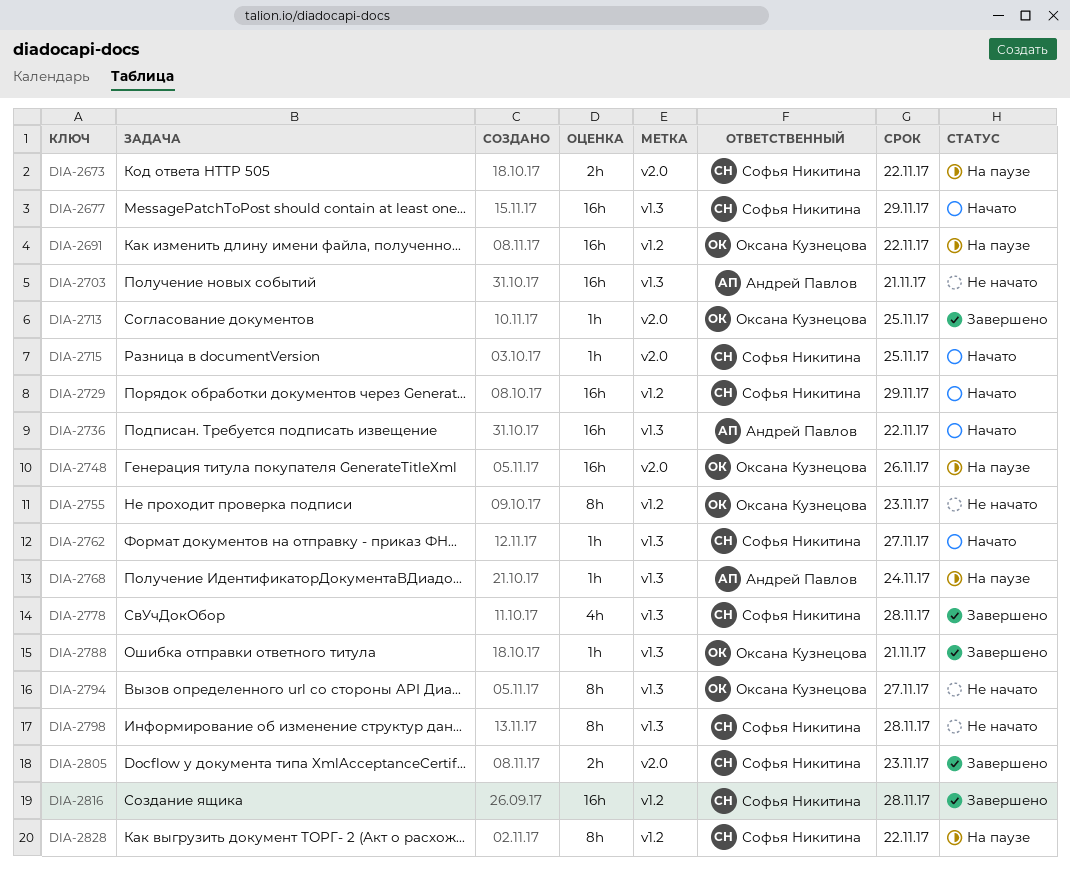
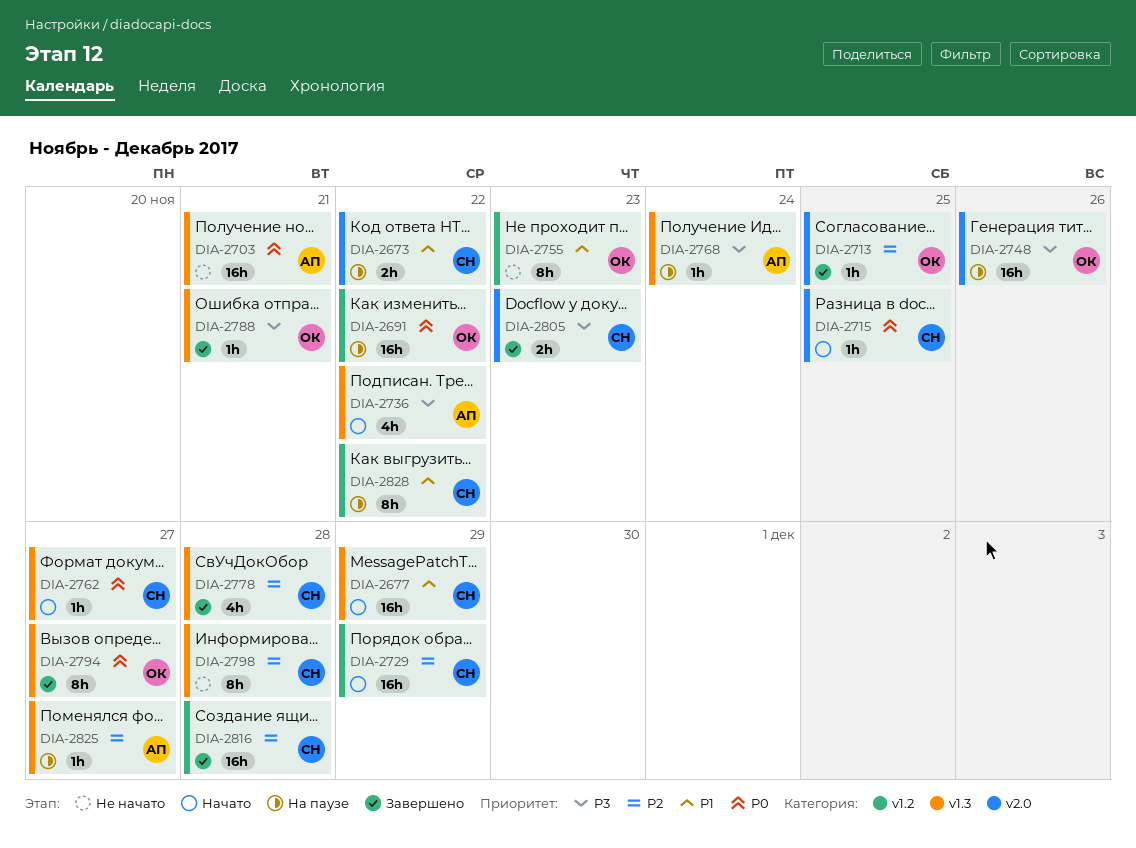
DIA-2736, estimate: 16h -> 4h
DIA-2794, status: Не начато -> Завершено
DIA-2825: none -> present

